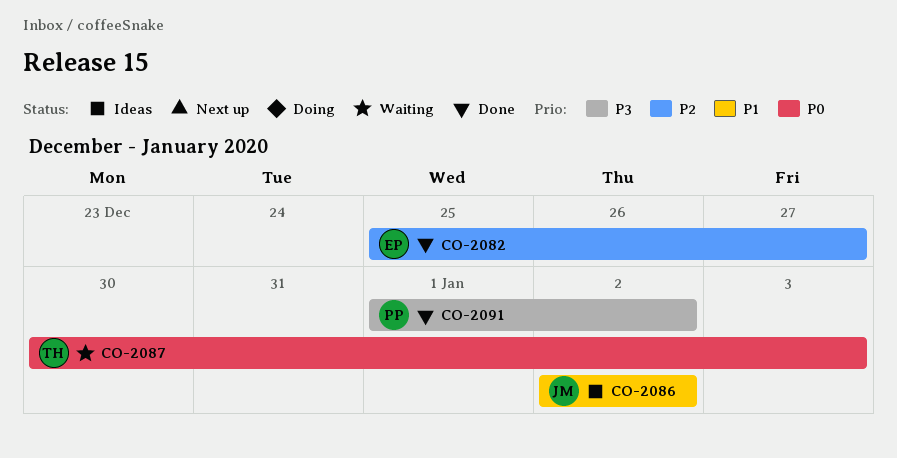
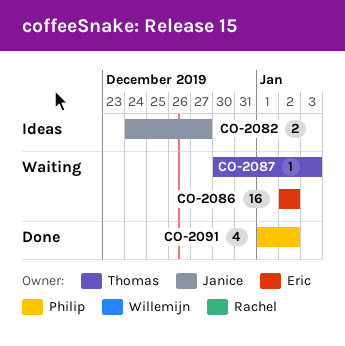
CO-2082, status: Done -> Ideas
CO-2082, owner: Eric -> Janice
CO-2082, start: Dec 25 -> Dec 24
CO-2086, status: Ideas -> Waiting
CO-2086, owner: Janice -> Eric

